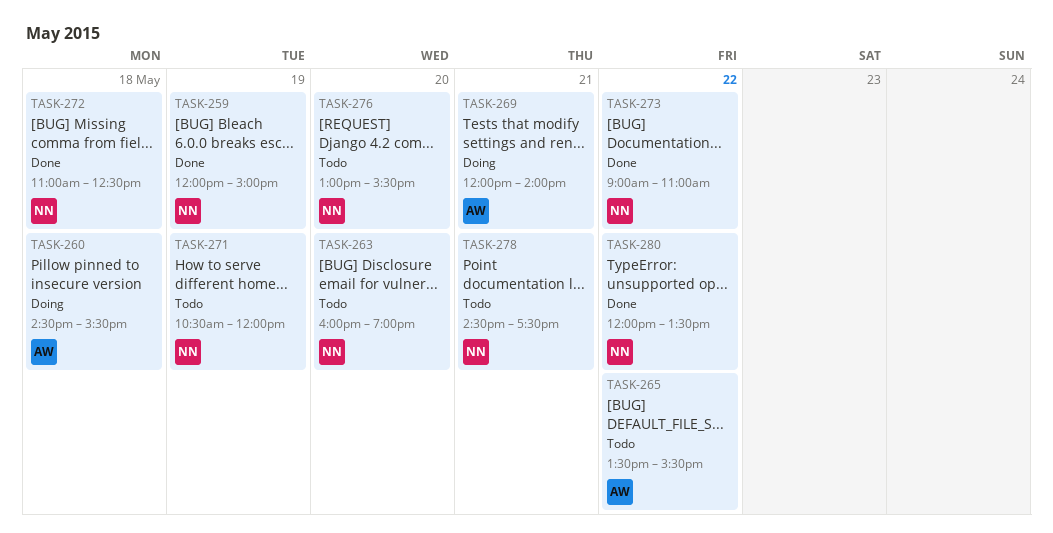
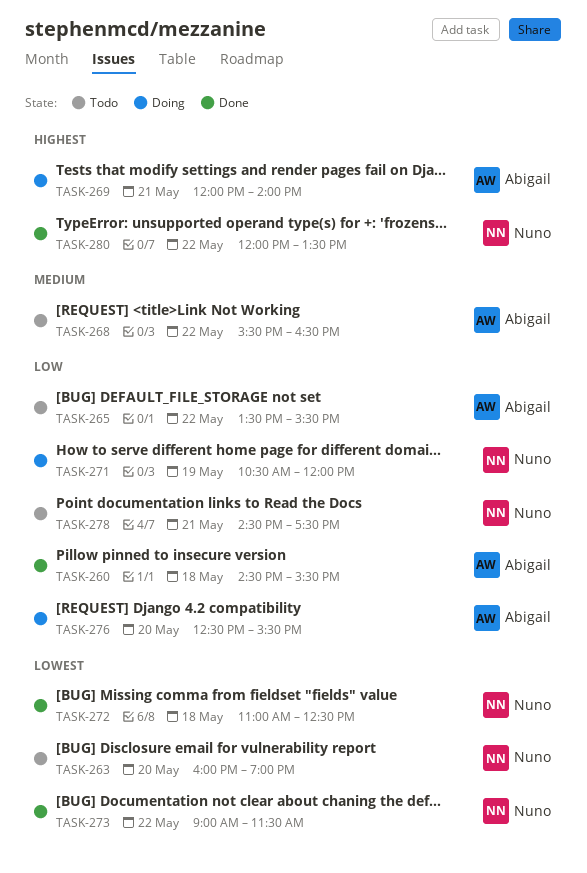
TASK-259: present -> none
TASK-260, status: Doing -> Done
TASK-268: none -> present
TASK-271, status: Todo -> Doing
TASK-273, ends: 11:00 -> 11:30
TASK-276, status: Todo -> Doing
TASK-276, owner: Nuno -> Abigail
TASK-276, begins: 13:00 -> 12:30

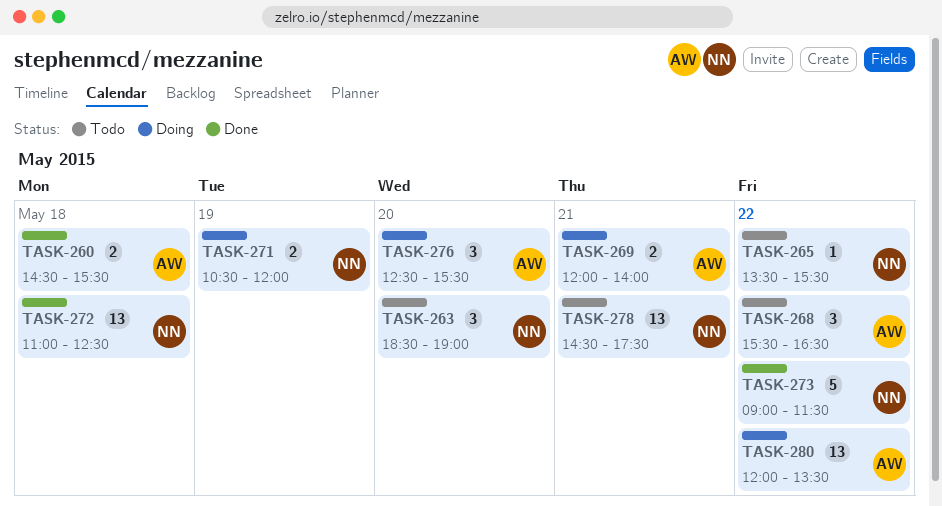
TASK-263, begins: 16:00 -> 18:30
TASK-265, owner: Abigail -> Nuno
TASK-280, status: Done -> Doing
TASK-280, owner: Nuno -> Abigail

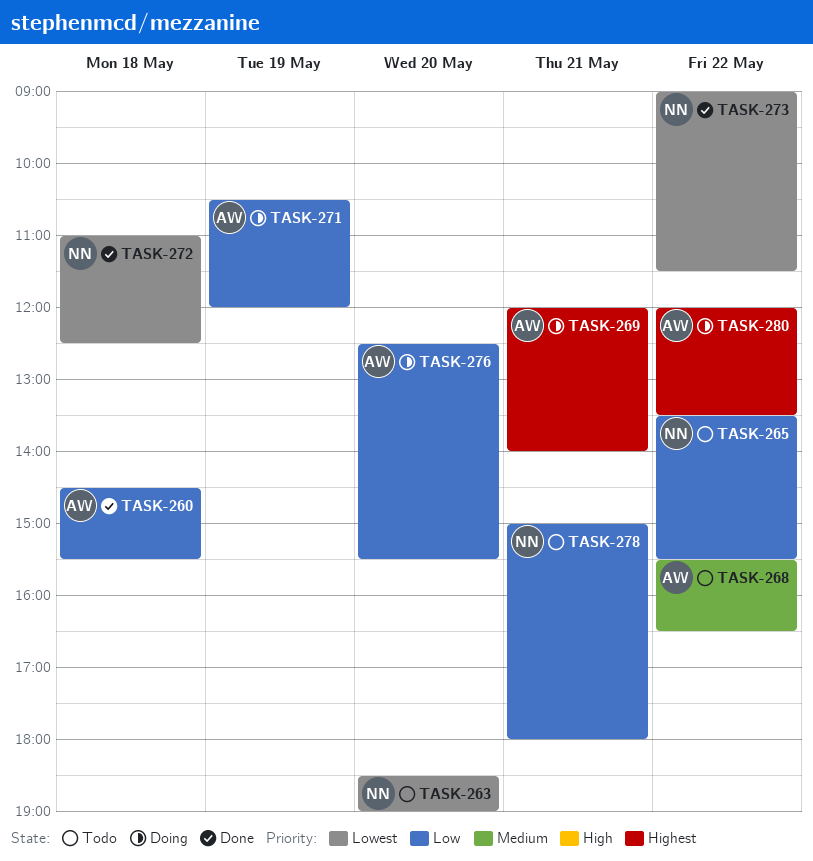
TASK-271, owner: NN -> AW
TASK-278, begins: 14:30 -> 15:00
TASK-278, ends: 17:30 -> 18:00

